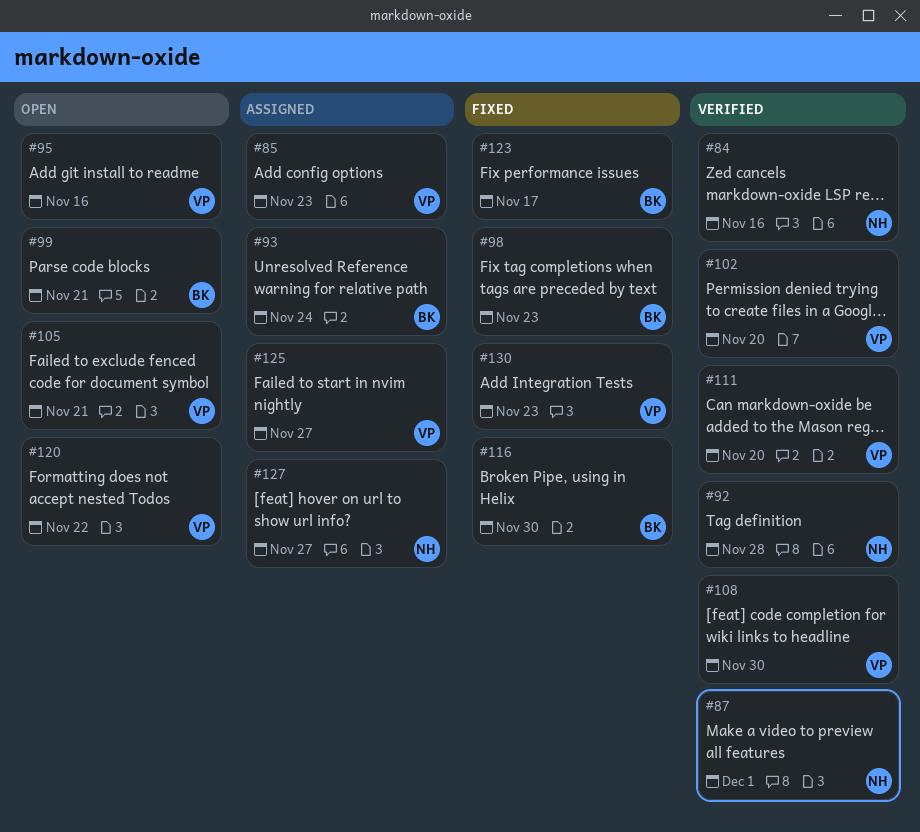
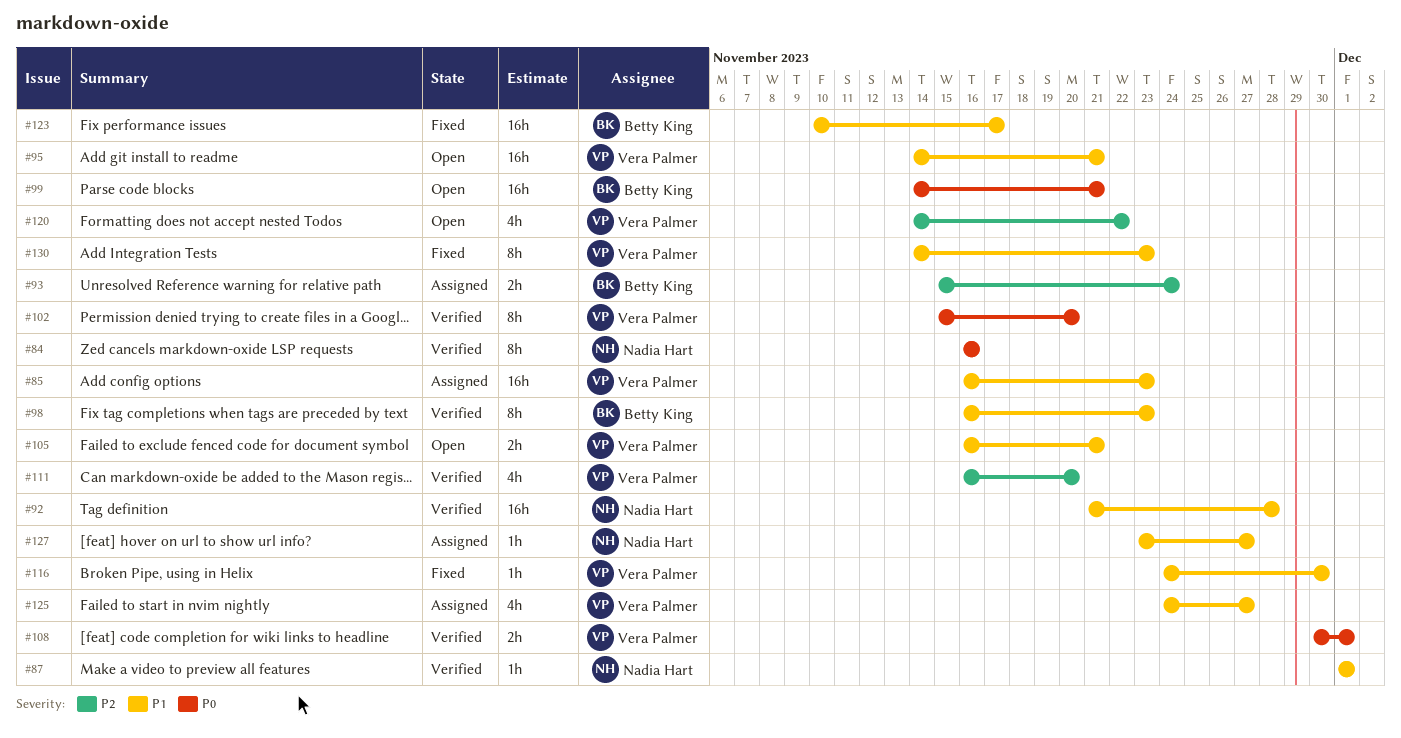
#95, due: Nov 16 -> Nov 21
#98, status: Fixed -> Verified
#108, due: Nov 30 -> Dec 1
#116, owner: Betty King -> Vera Palmer

